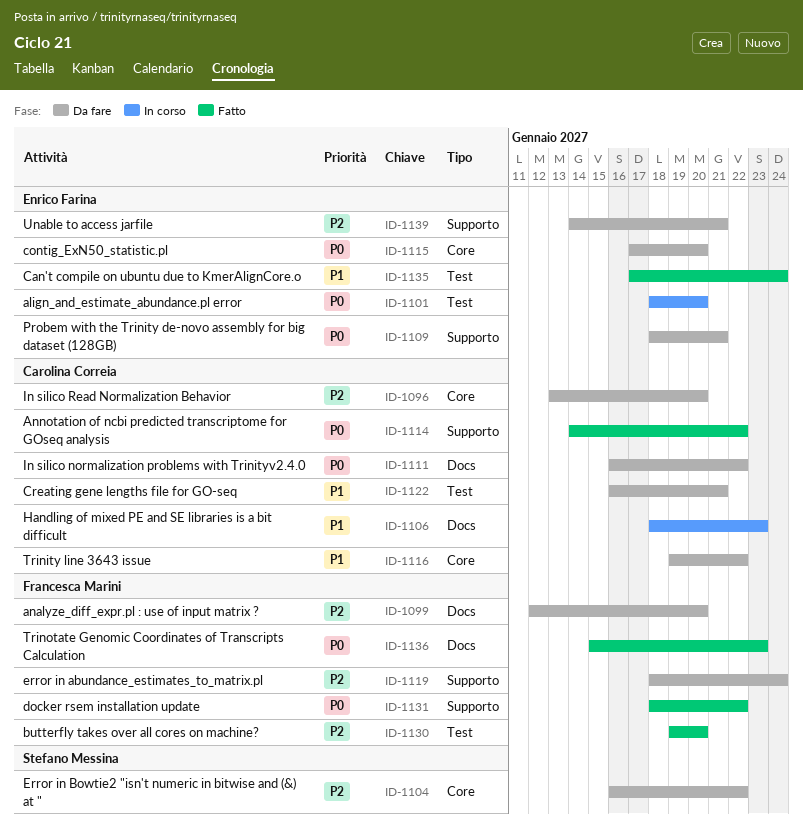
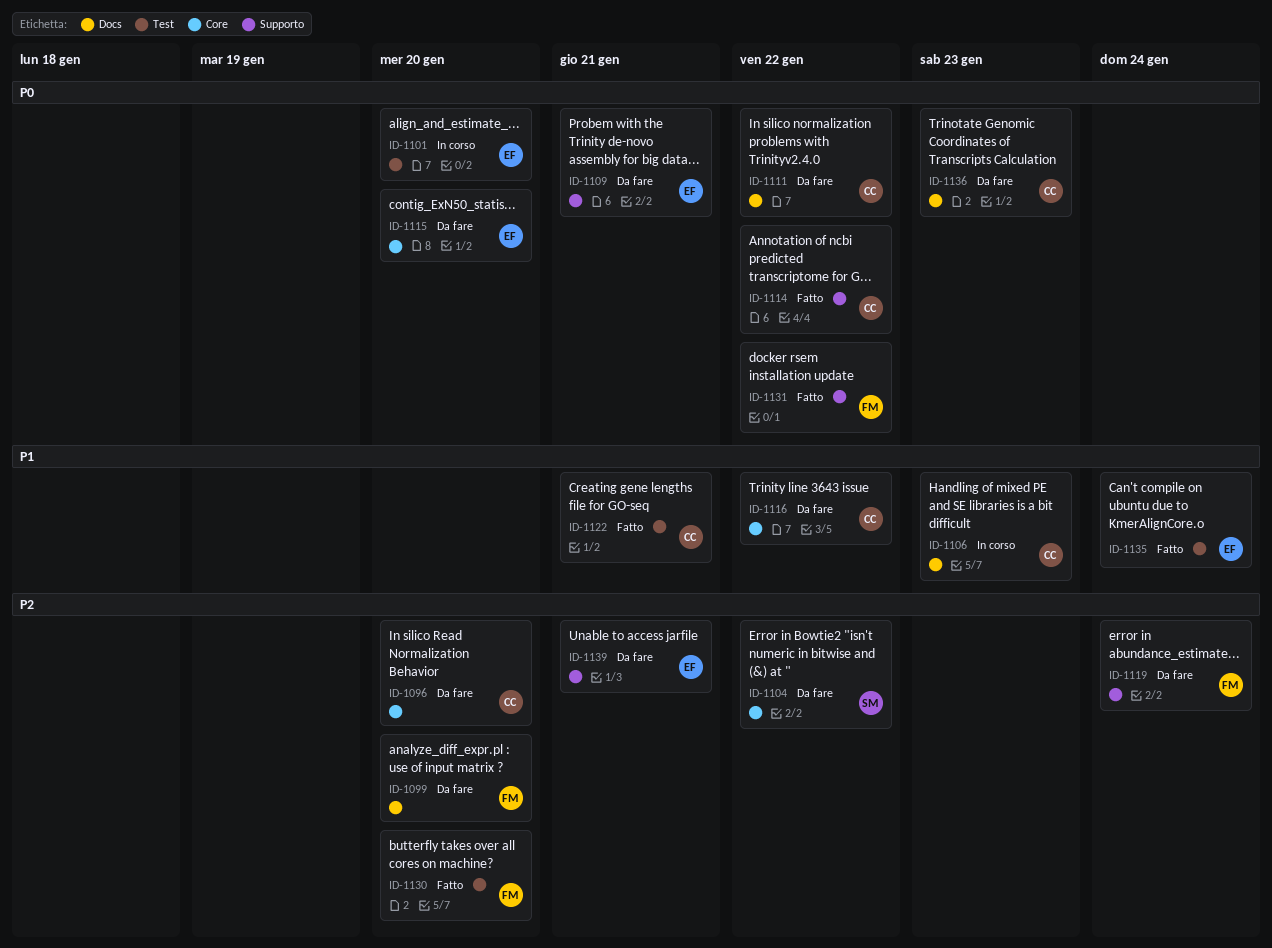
ID-1122, status: Da fare -> Fatto
ID-1136, status: Fatto -> Da fare
ID-1136, owner: Francesca Marini -> Carolina Correia

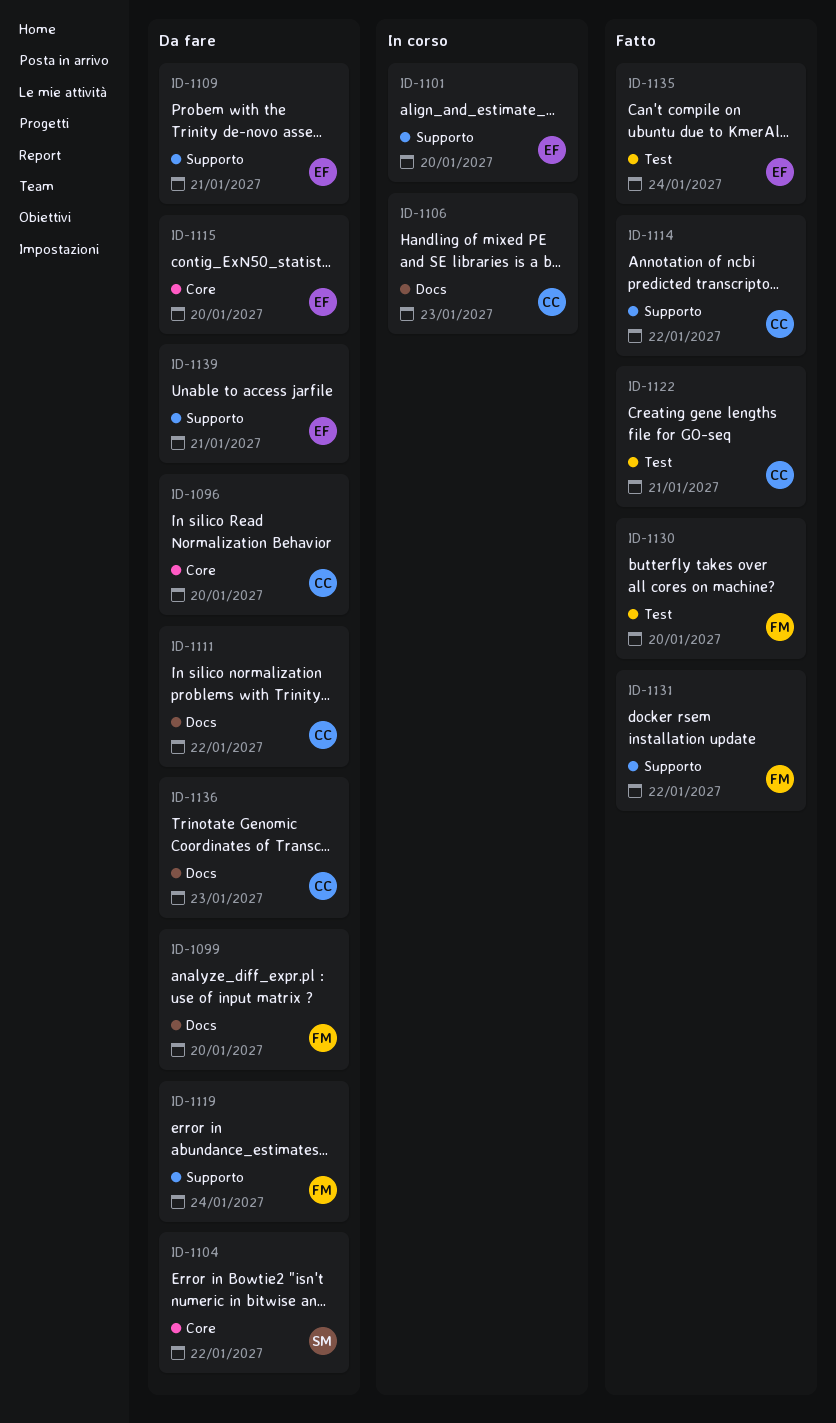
ID-1101, label: Test -> Supporto
ID-1116: present -> none

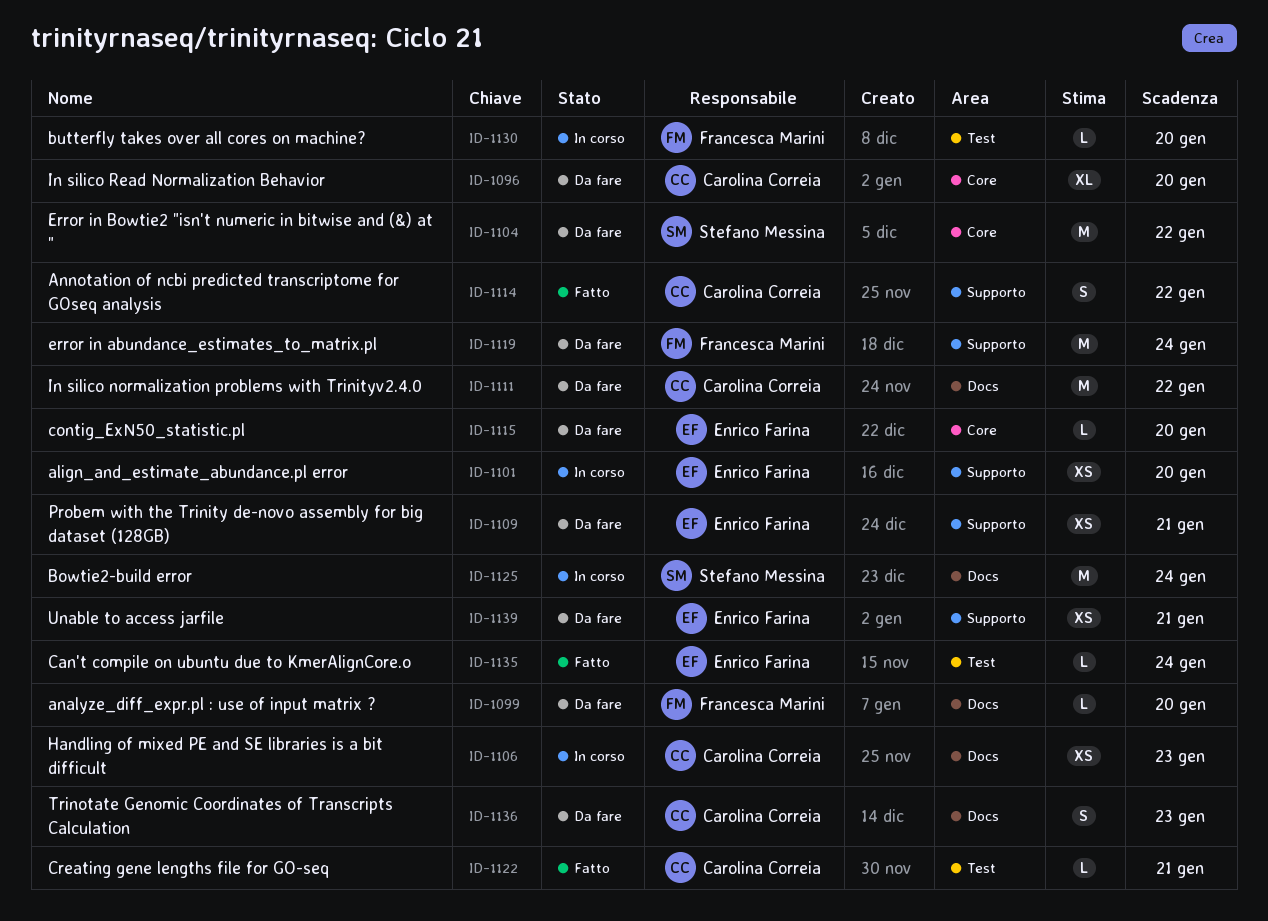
ID-1125: none -> present
ID-1130, status: Fatto -> In corso
ID-1131: present -> none

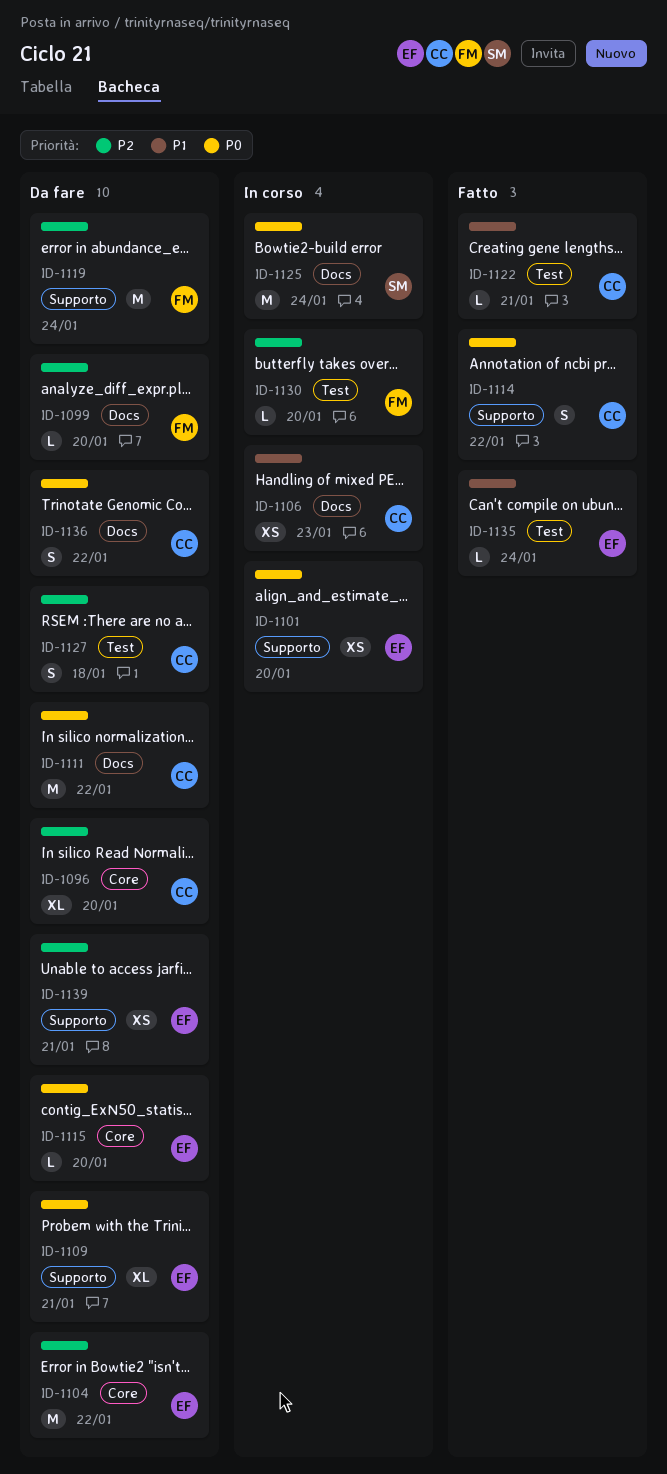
ID-1104, owner: Stefano Messina -> Enrico Farina
ID-1109, estimate: XS -> XL
ID-1127: none -> present
ID-1136, due: Jan 23 -> Jan 22

